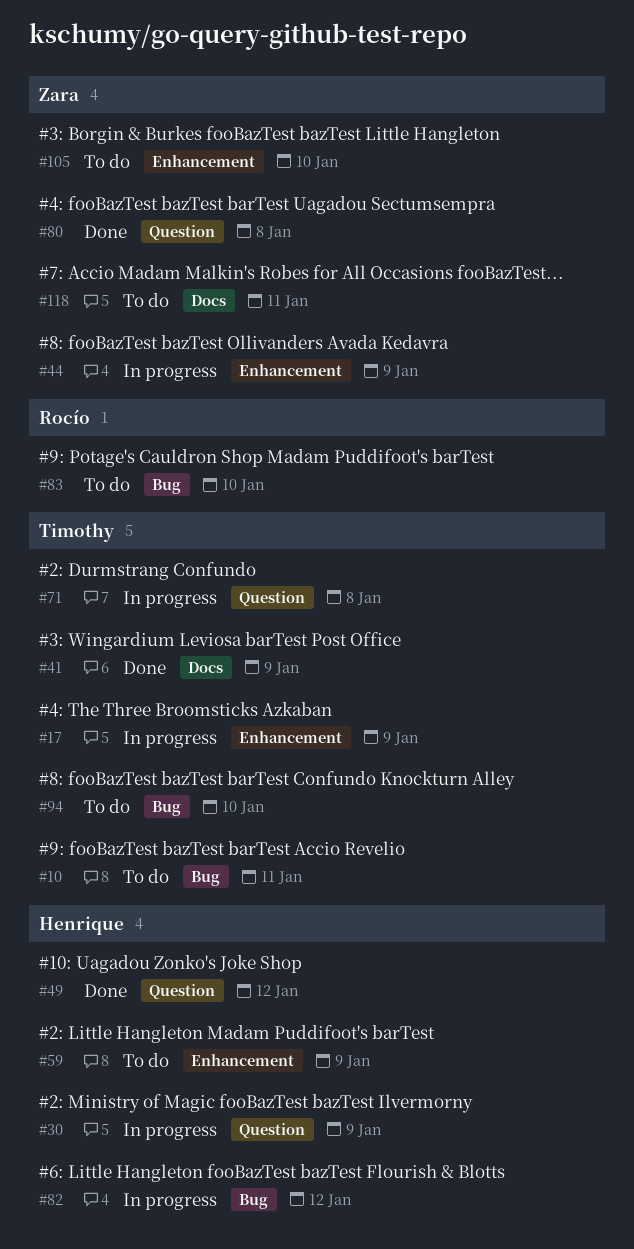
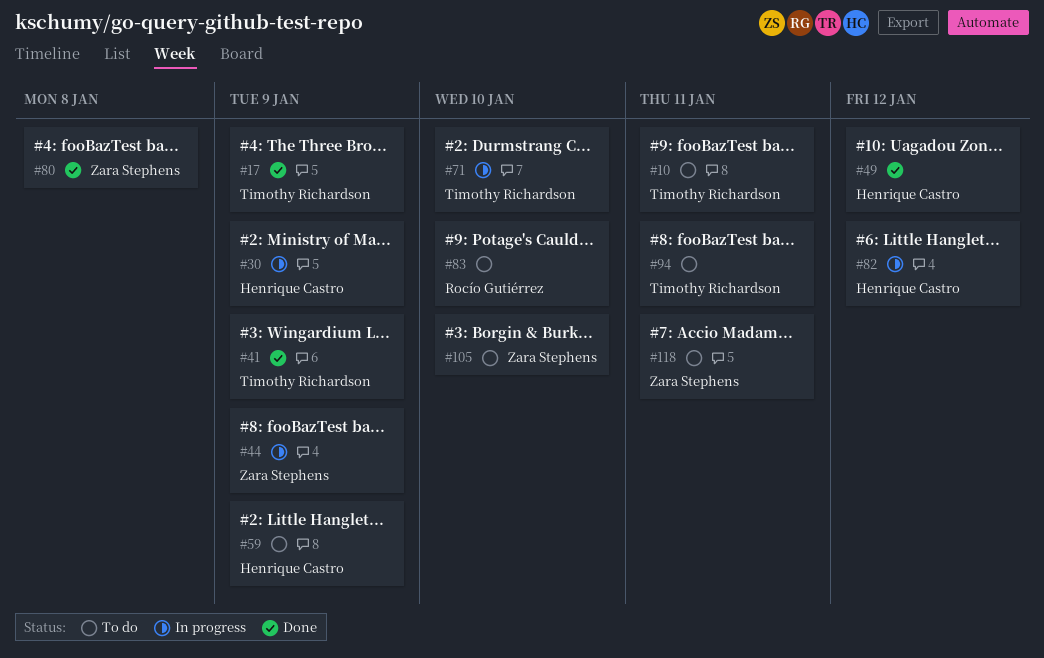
#17, status: In progress -> Done
#71, due: Jan 8 -> Jan 10
#94, due: Jan 10 -> Jan 11

